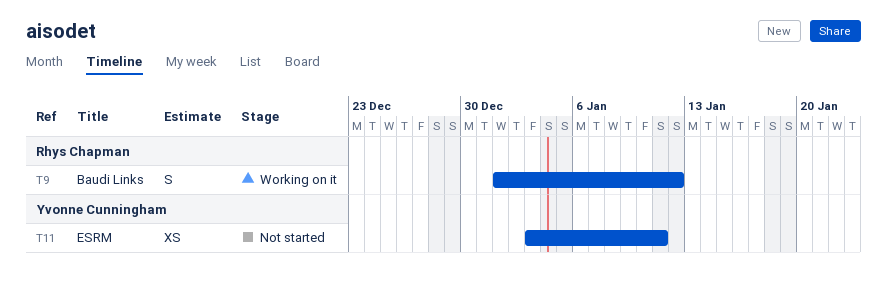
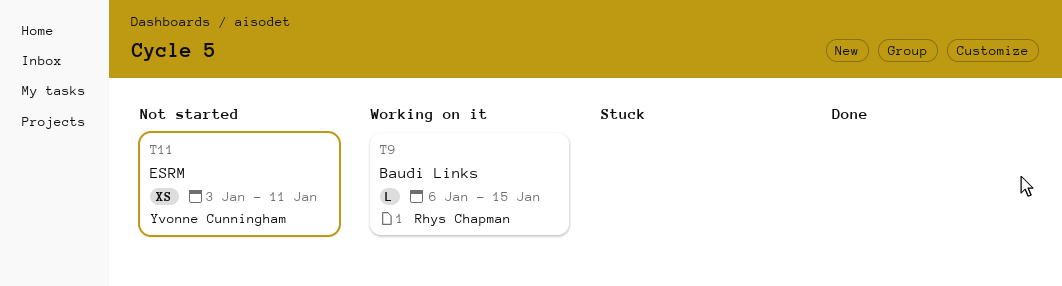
T9, estimate: S -> L
T9, start: Jan 1 -> Jan 6
T9, due: Jan 12 -> Jan 15

